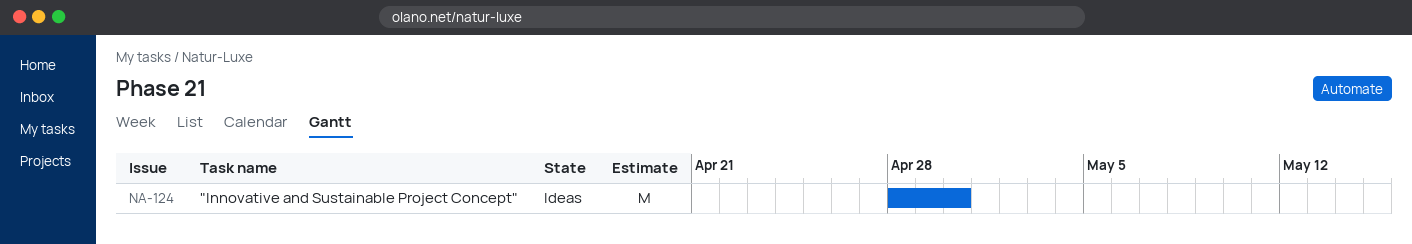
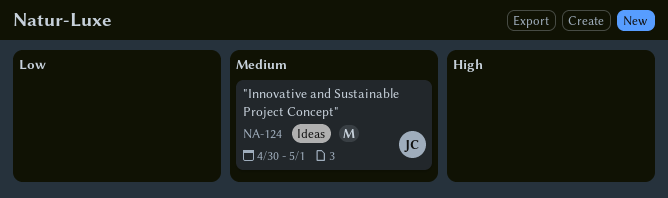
NA-124, start: Apr 28 -> Apr 30
NA-124, due: Apr 30 -> May 1

